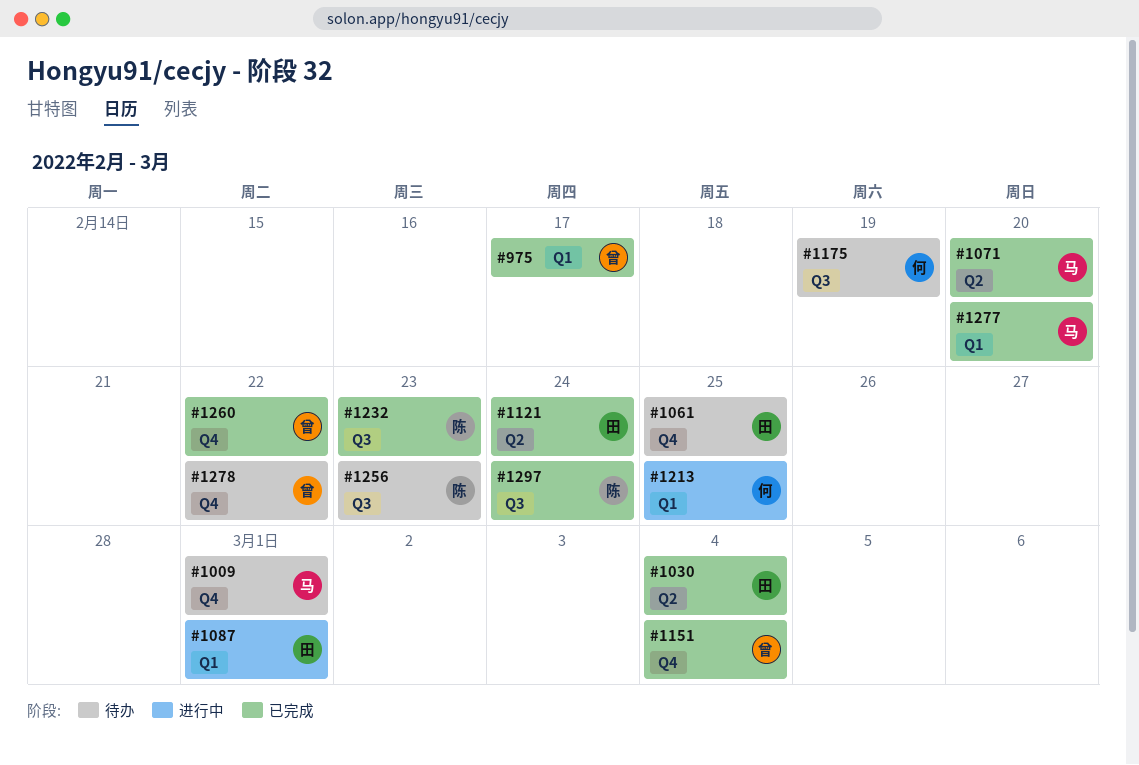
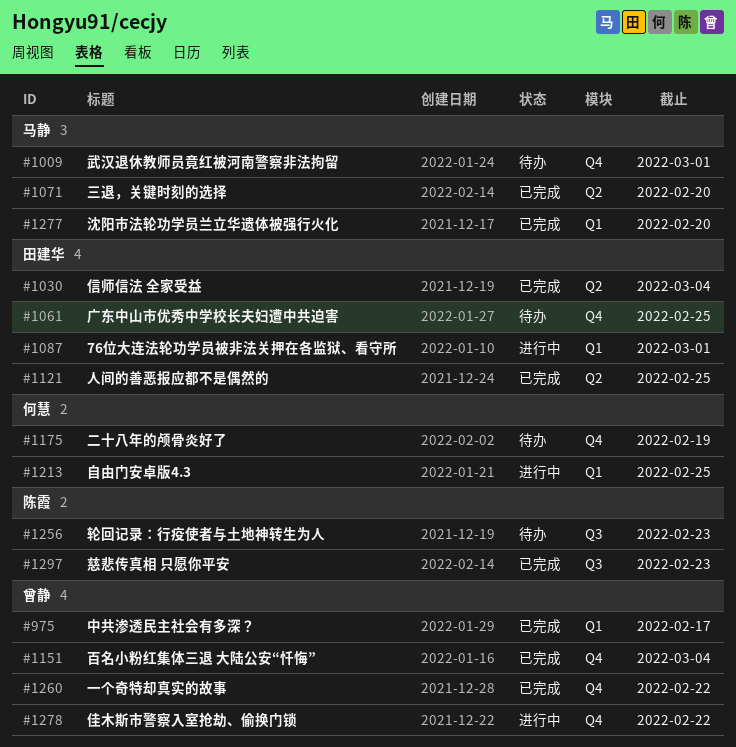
#1121, due: Feb 24 -> Feb 25
#1175, label: Q3 -> Q4
#1232: present -> none
#1278, status: 待办 -> 进行中
#1297, due: Feb 24 -> Feb 23

